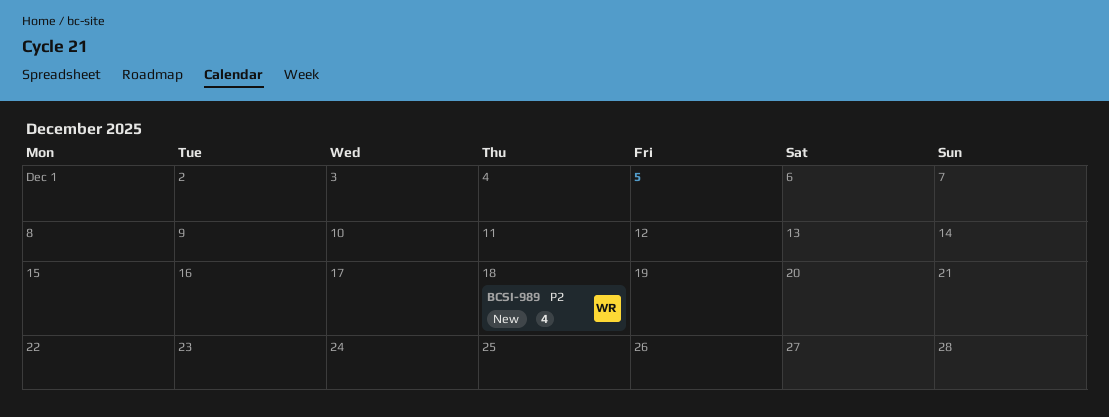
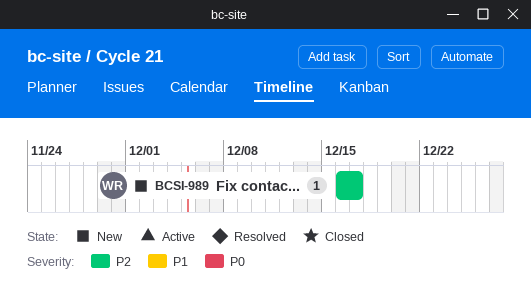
BCSI-989, estimate: 4 -> 1
BCSI-989, due: Dec 18 -> Dec 17

